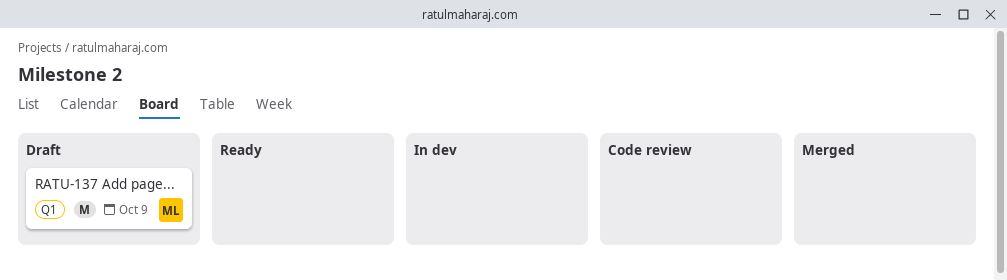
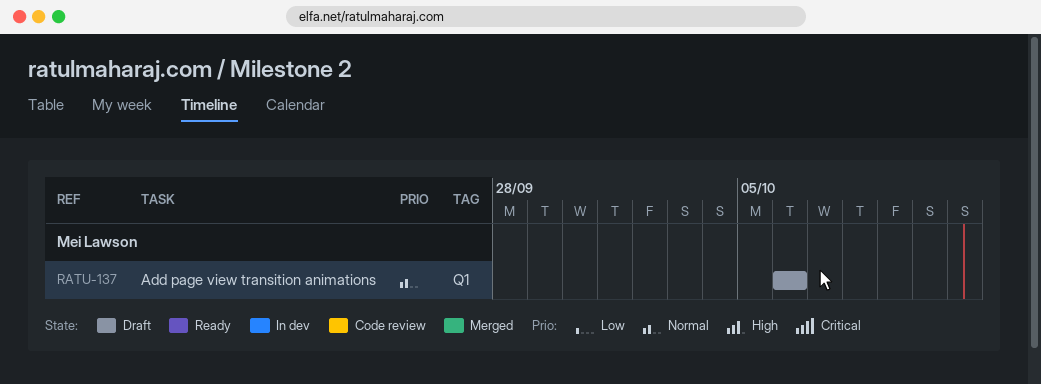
RATU-137, due: Oct 9 -> Oct 6

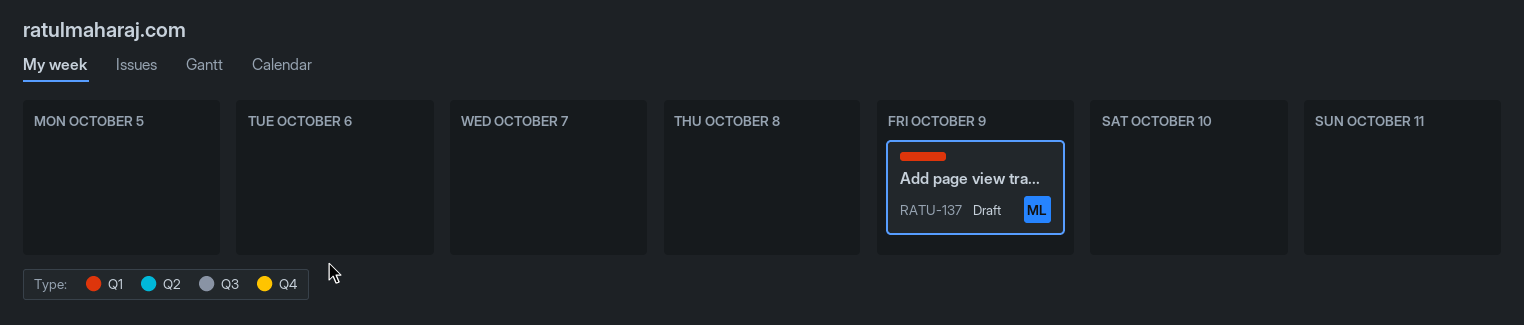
RATU-137, due: Oct 6 -> Oct 9

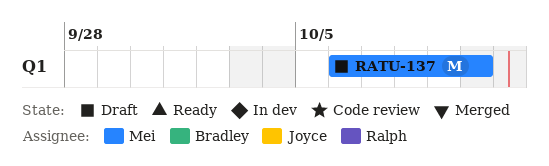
RATU-137, due: Oct 9 -> Oct 10

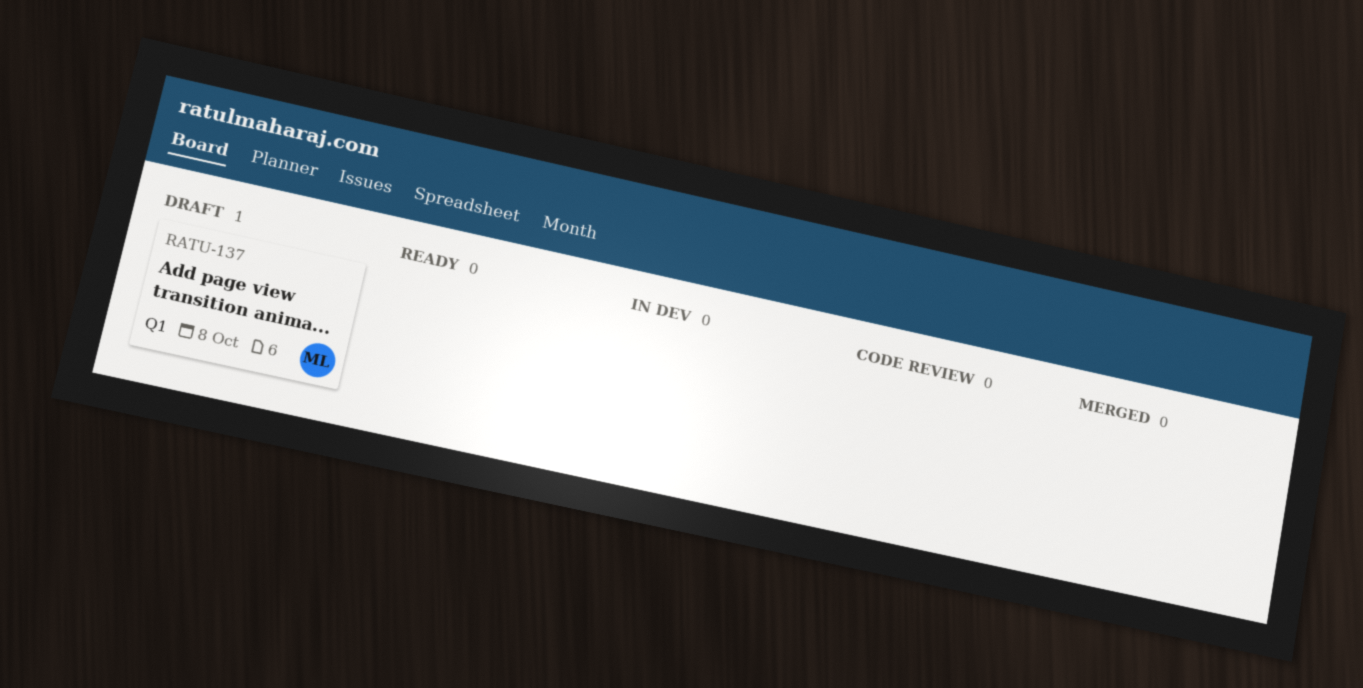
RATU-137, due: Oct 10 -> Oct 8

